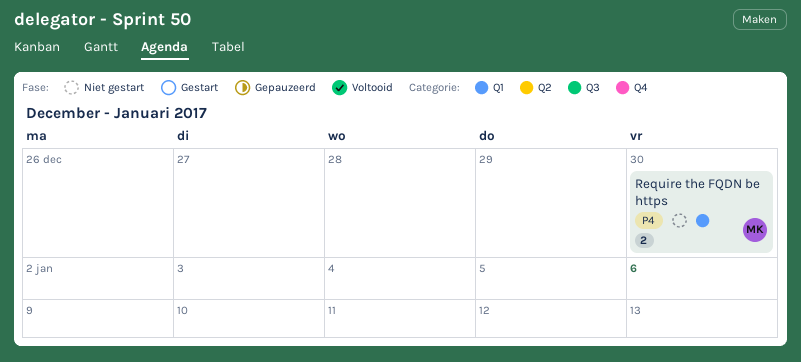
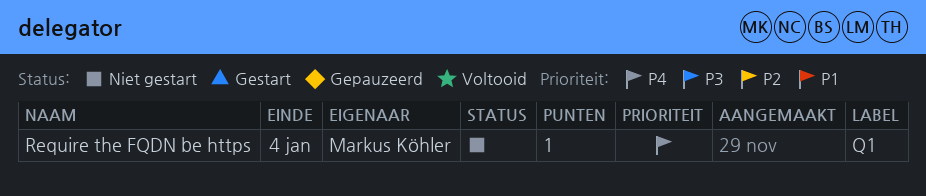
Require the FQDN be https, estimate: 2 -> 1
Require the FQDN be https, due: Dec 30 -> Jan 4

